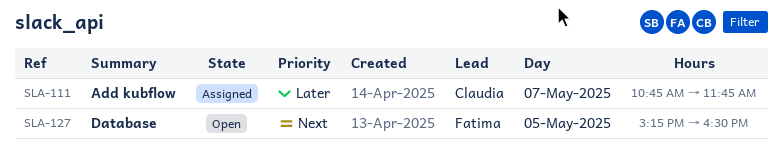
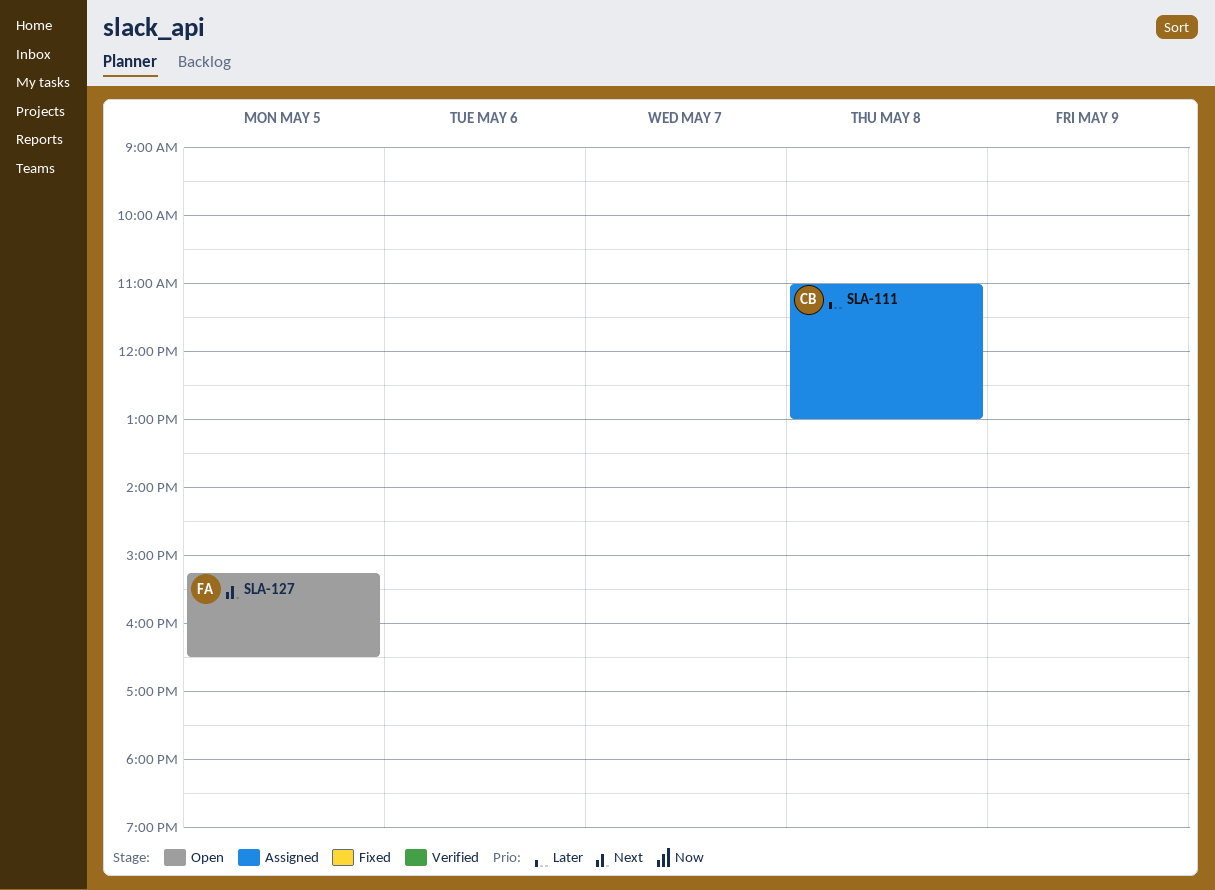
SLA-111, day: May 7 -> May 8
SLA-111, begins: 10:45 -> 11:00
SLA-111, ends: 11:45 -> 13:00

